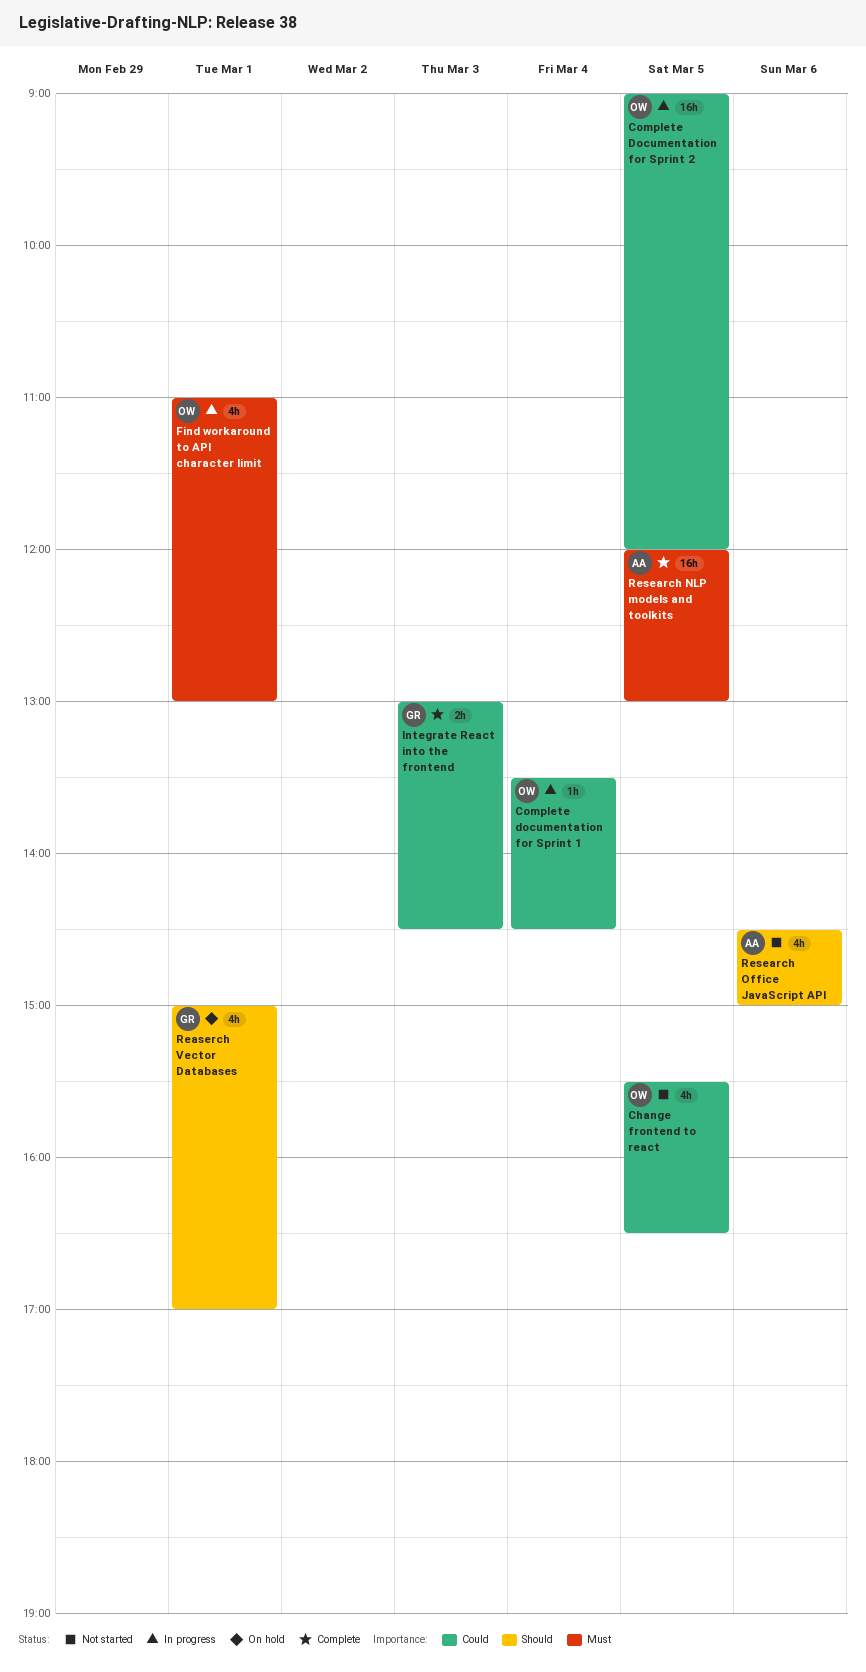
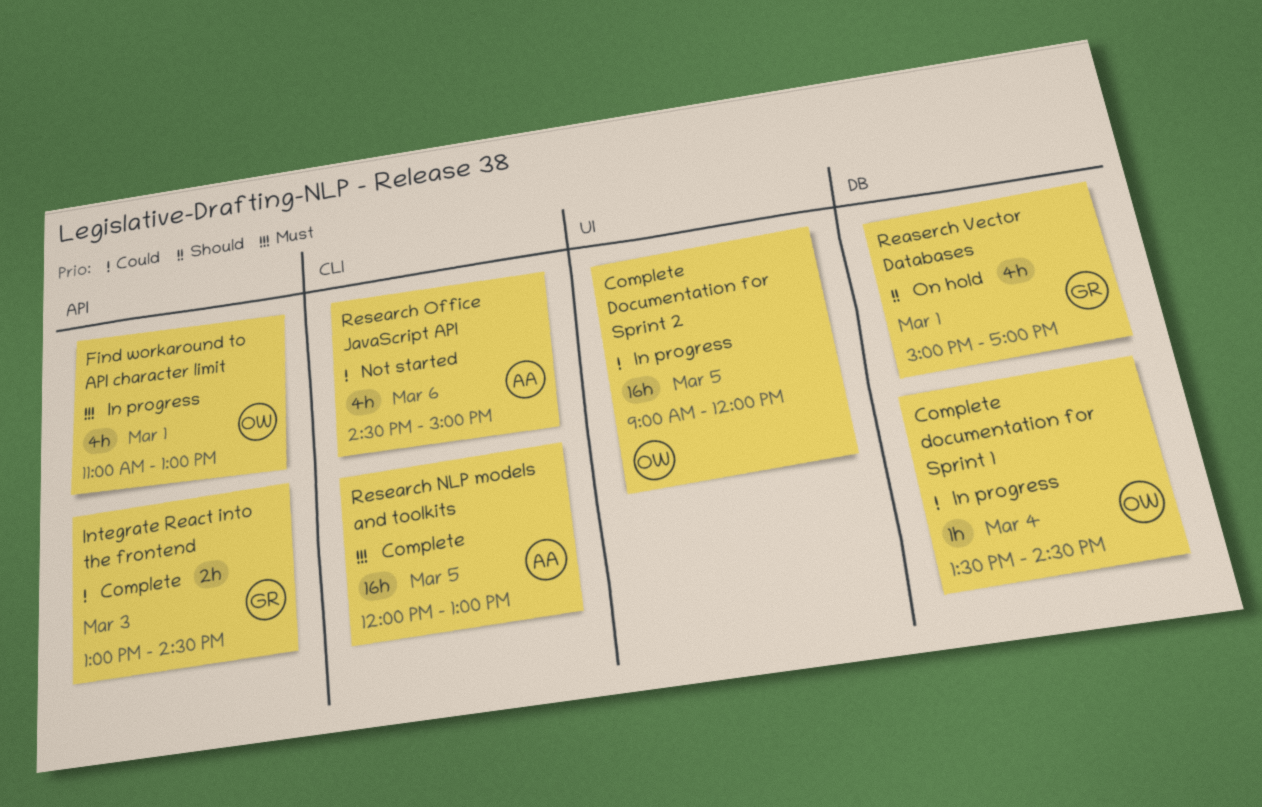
Change frontend to react: present -> none
Research Office JavaScript API, priority: Should -> Could

